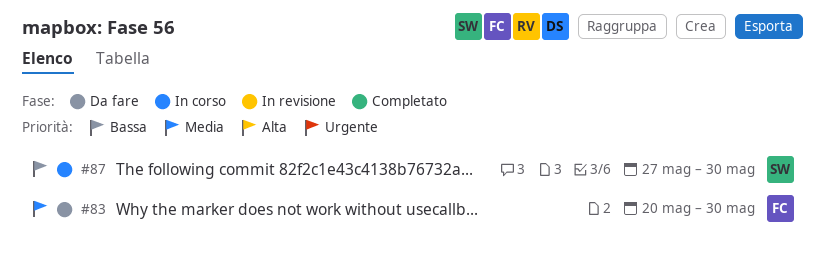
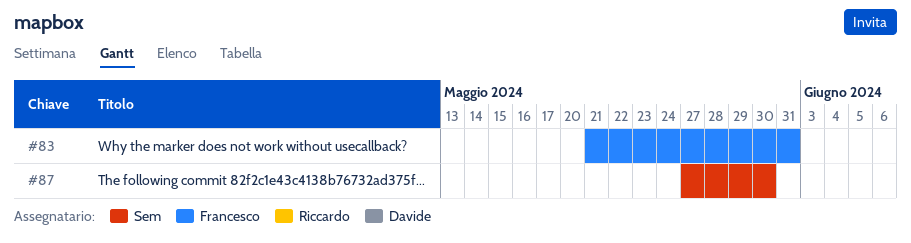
#83, start: May 20 -> May 21
#83, due: May 30 -> May 31

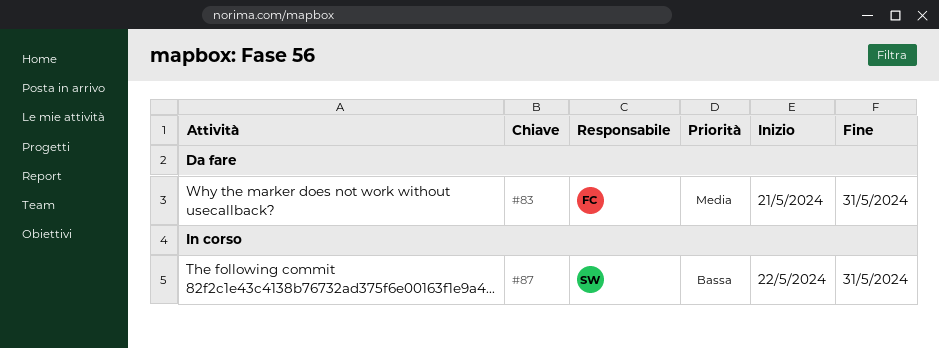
#87, start: May 27 -> May 22
#87, due: May 30 -> May 31

